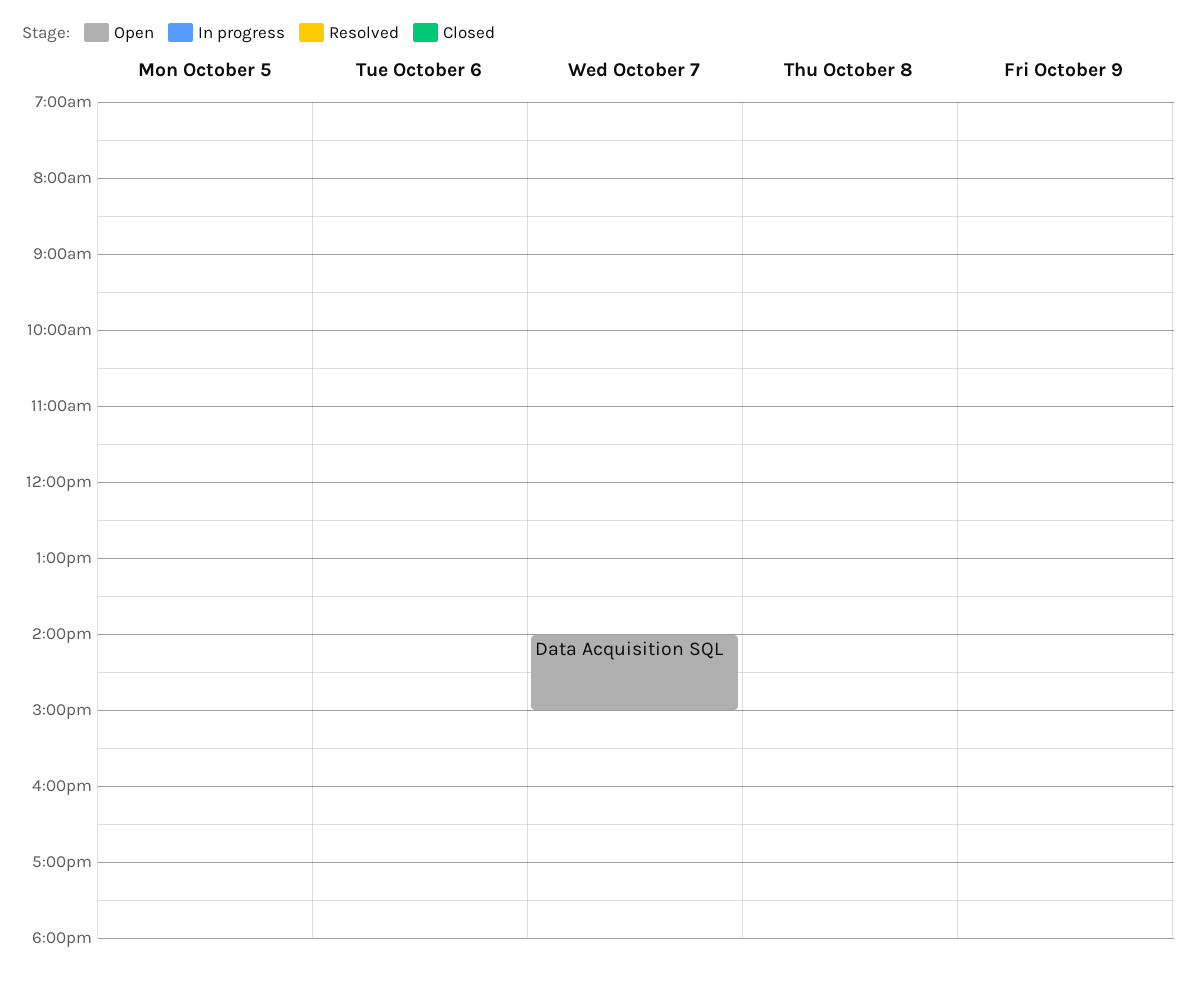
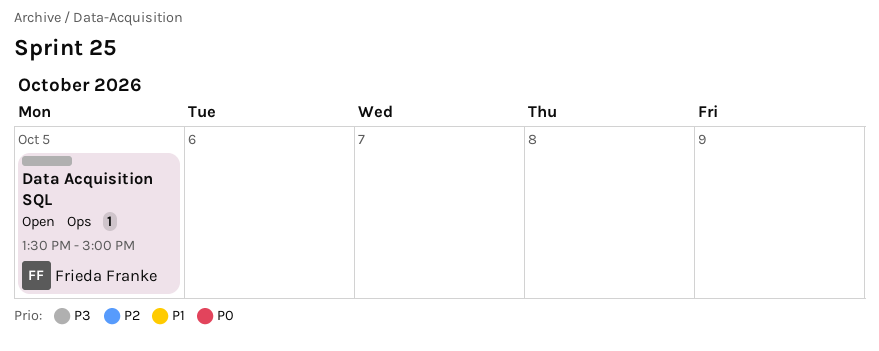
Data Acquisition SQL, day: Oct 7 -> Oct 5
Data Acquisition SQL, begins: 14:00 -> 13:30

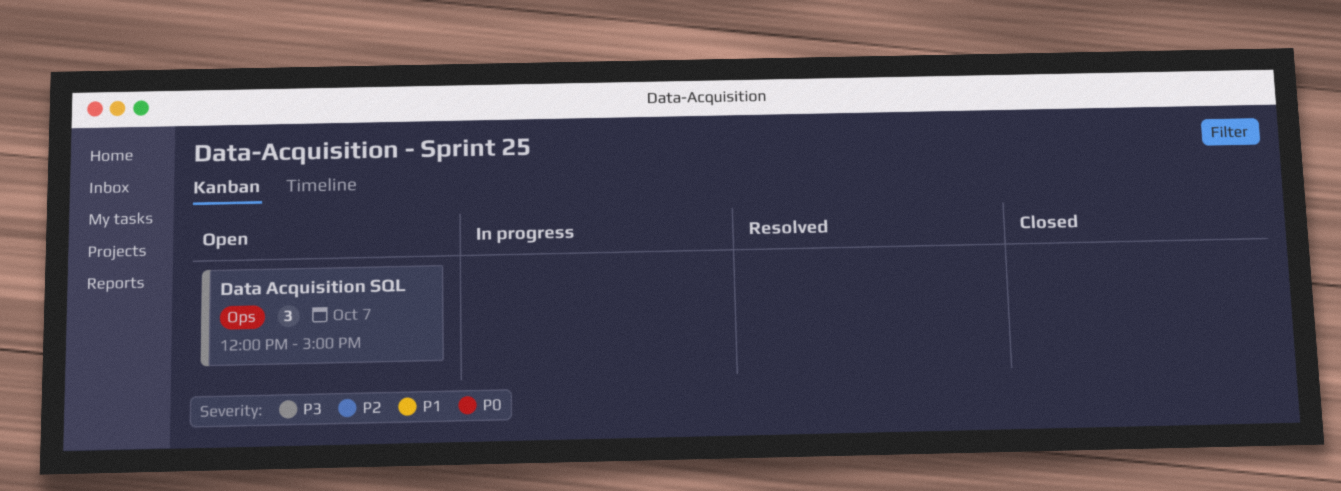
Data Acquisition SQL, estimate: 1 -> 3
Data Acquisition SQL, day: Oct 5 -> Oct 7
Data Acquisition SQL, begins: 13:30 -> 12:00

